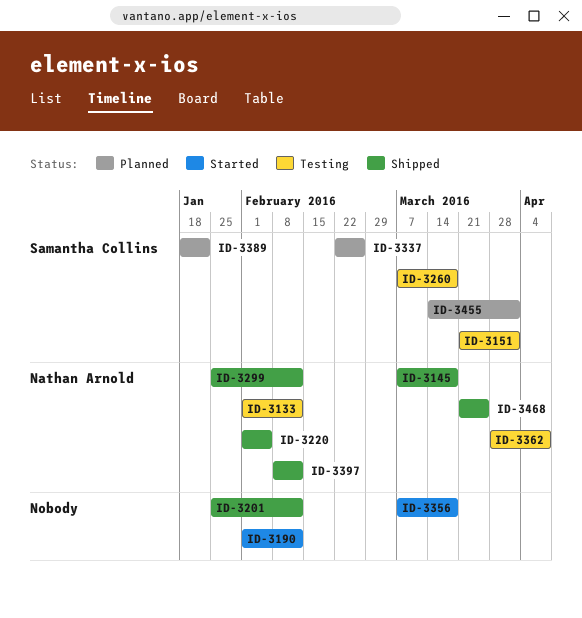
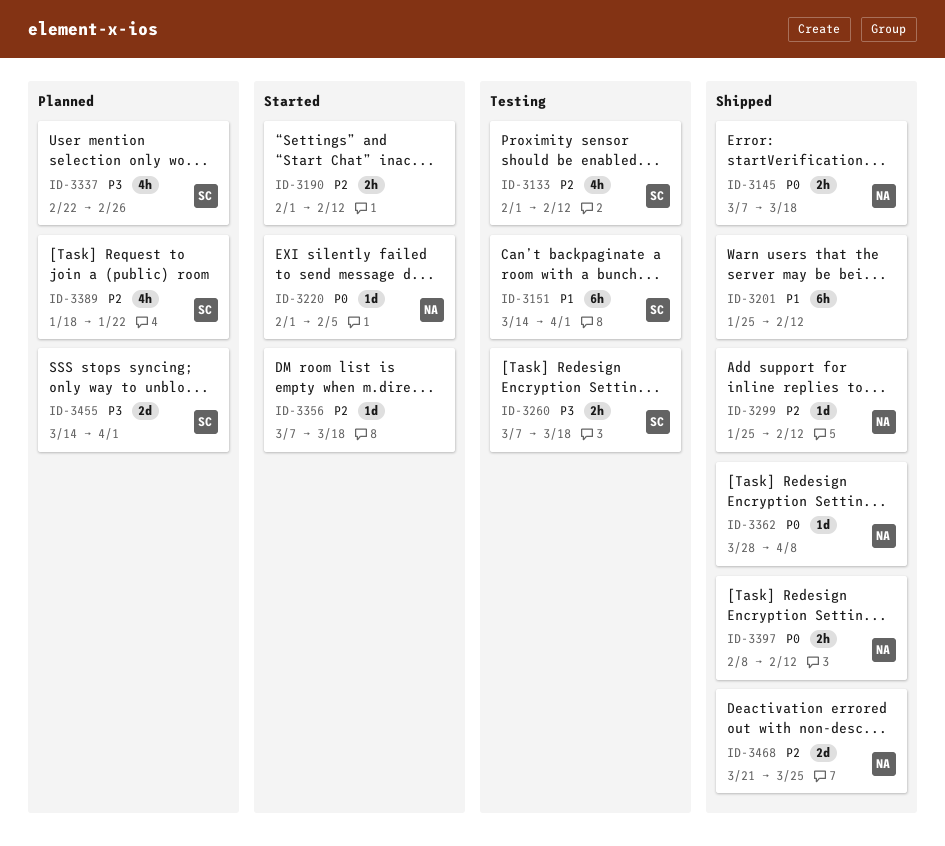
ID-3133, owner: Nathan Arnold -> Samantha Collins
ID-3151, start: Mar 21 -> Mar 14
ID-3220, status: Shipped -> Started
ID-3362, status: Testing -> Shipped

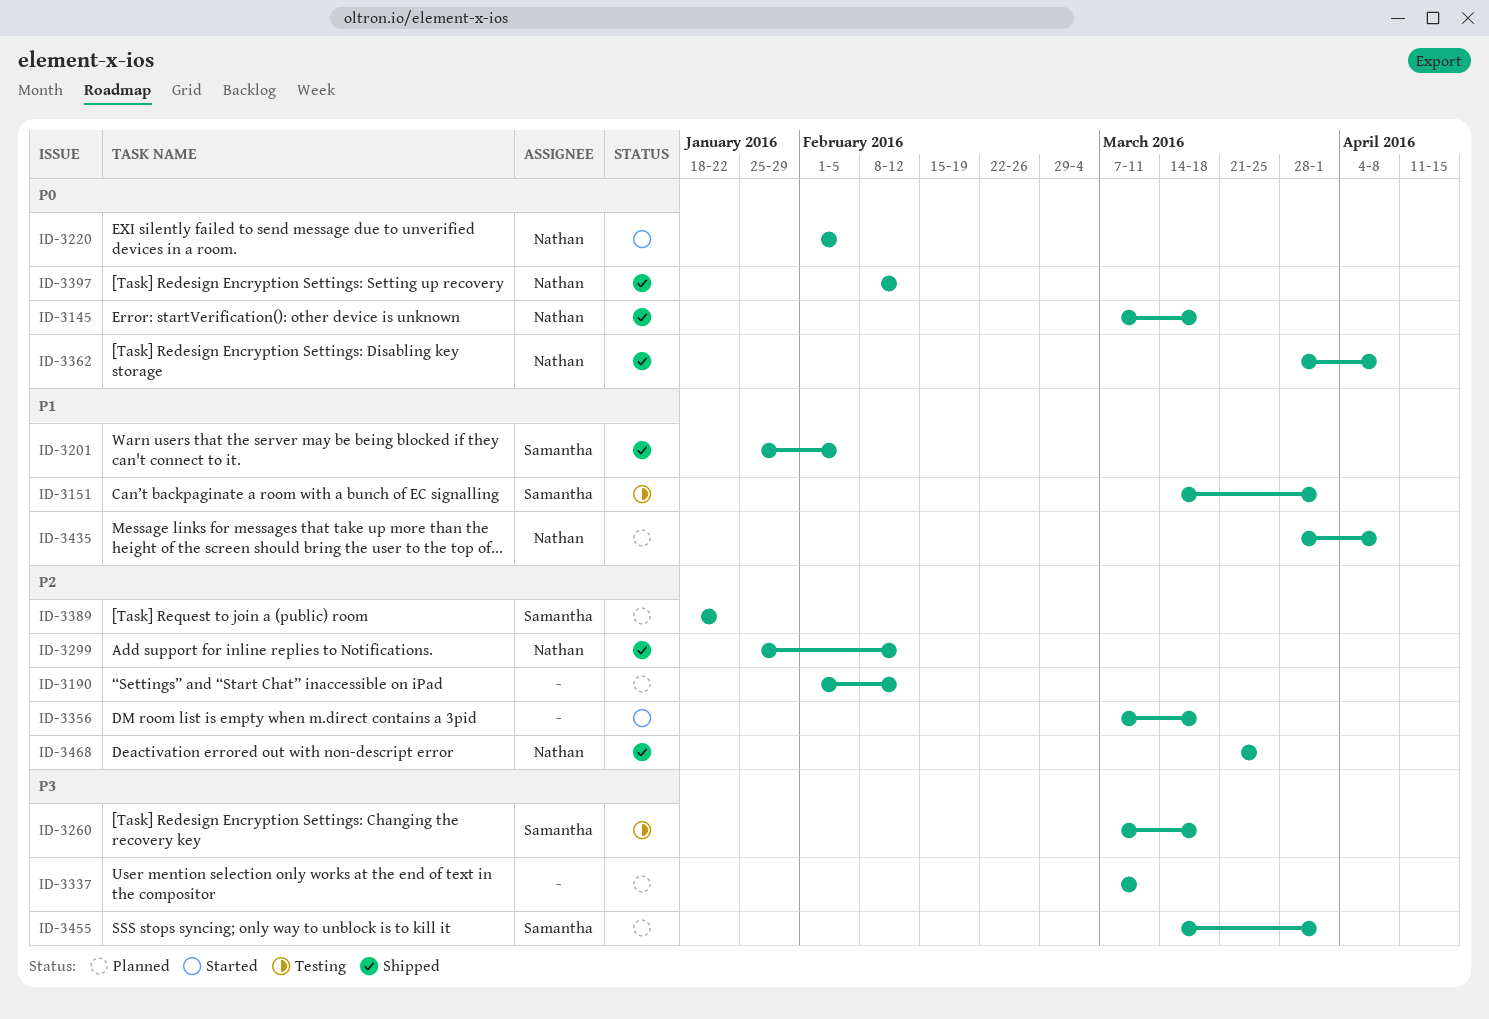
ID-3133: present -> none
ID-3190, status: Started -> Planned
ID-3201, owner: none -> Samantha
ID-3201, due: Feb 12 -> Feb 5
ID-3337, owner: Samantha -> none
ID-3337, start: Feb 22 -> Mar 7
ID-3337, due: Feb 26 -> Mar 11
ID-3435: none -> present

